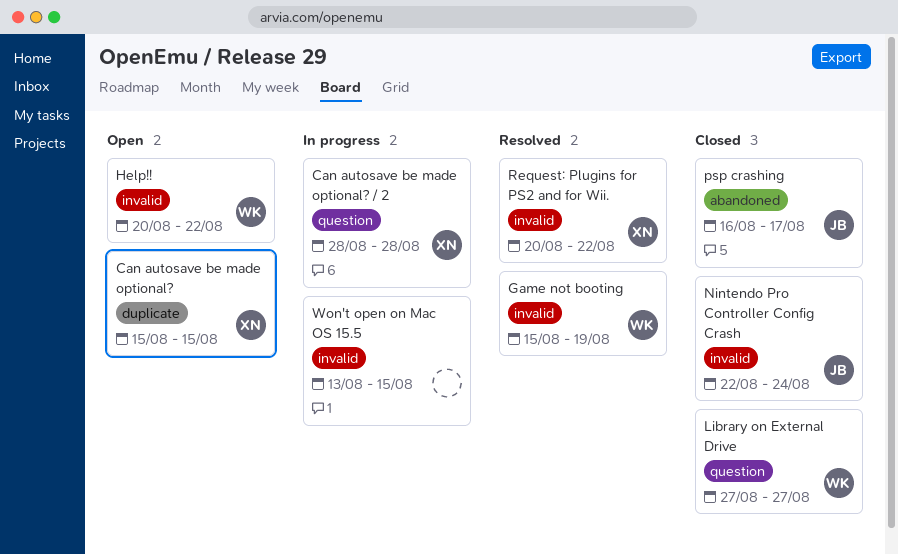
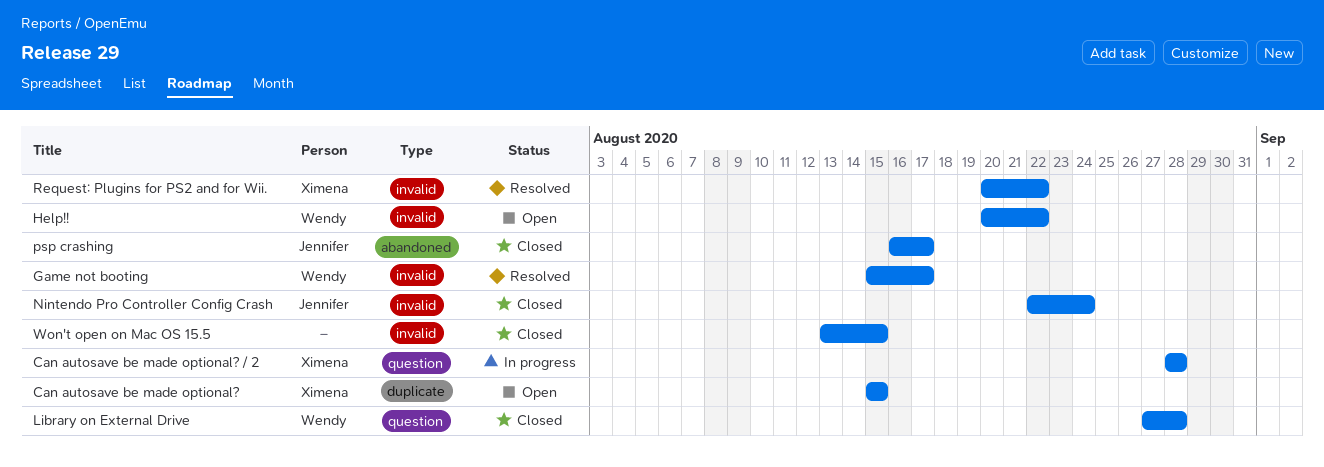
Game not booting, due: Aug 19 -> Aug 17
Library on External Drive, due: Aug 27 -> Aug 28
Won't open on Mac OS 15.5, status: In progress -> Closed

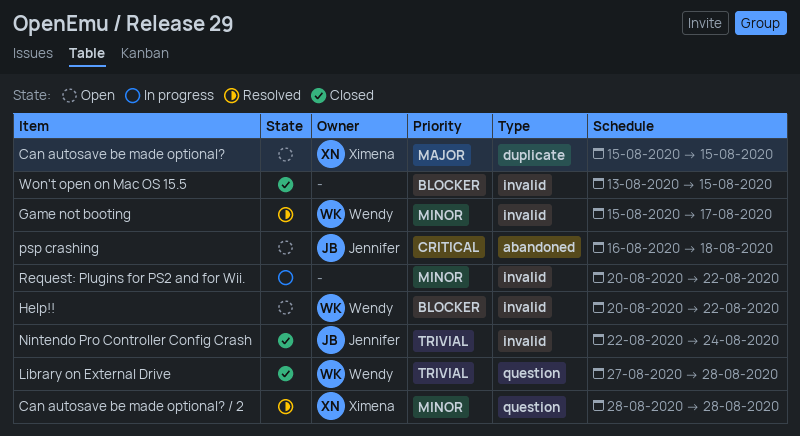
Can autosave be made optional? / 2, status: In progress -> Resolved
psp crashing, status: Closed -> Open
psp crashing, due: Aug 17 -> Aug 18
Request: Plugins for PS2 and for Wii., status: Resolved -> In progress
Request: Plugins for PS2 and for Wii., owner: Ximena -> none

